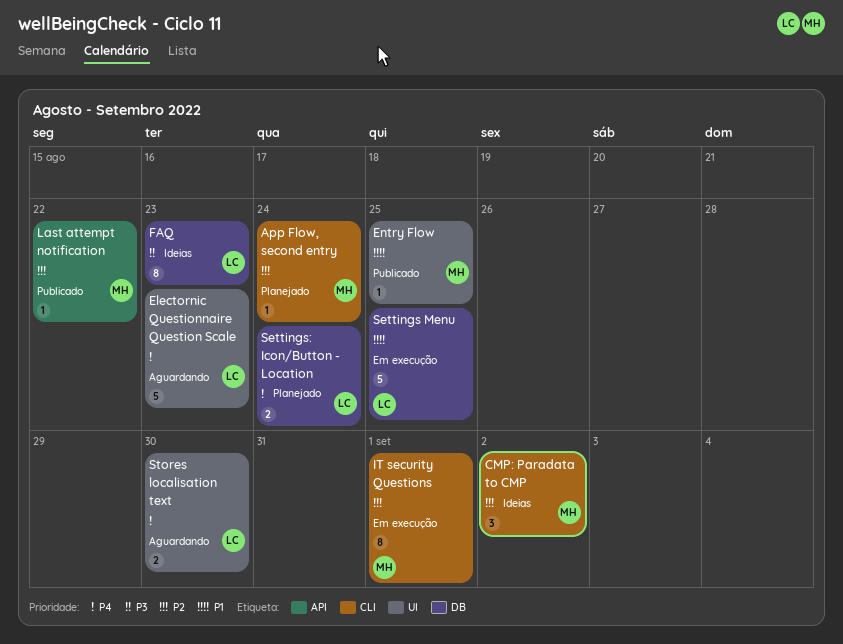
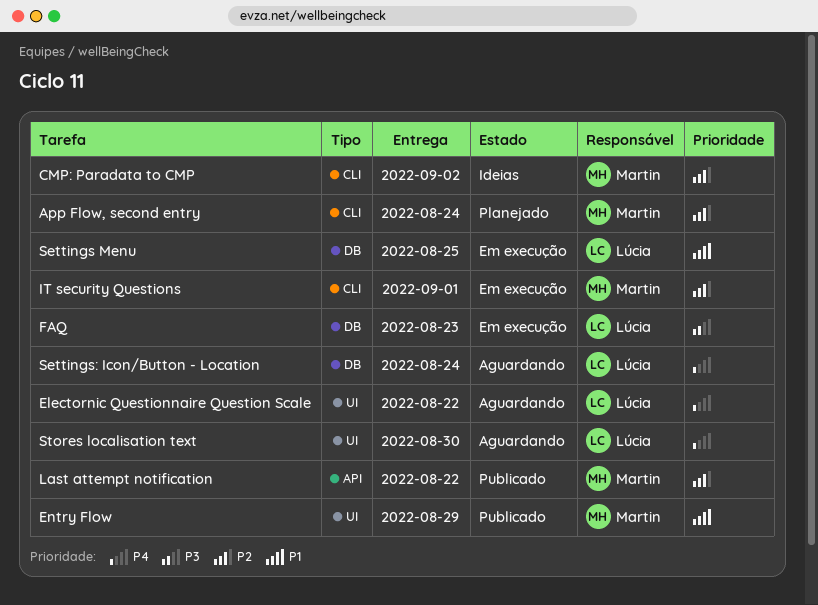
Electornic Questionnaire Question Scale, due: Aug 23 -> Aug 22
Entry Flow, due: Aug 25 -> Aug 29
FAQ, status: Ideias -> Em execução
Settings: Icon/Button - Location, status: Planejado -> Aguardando

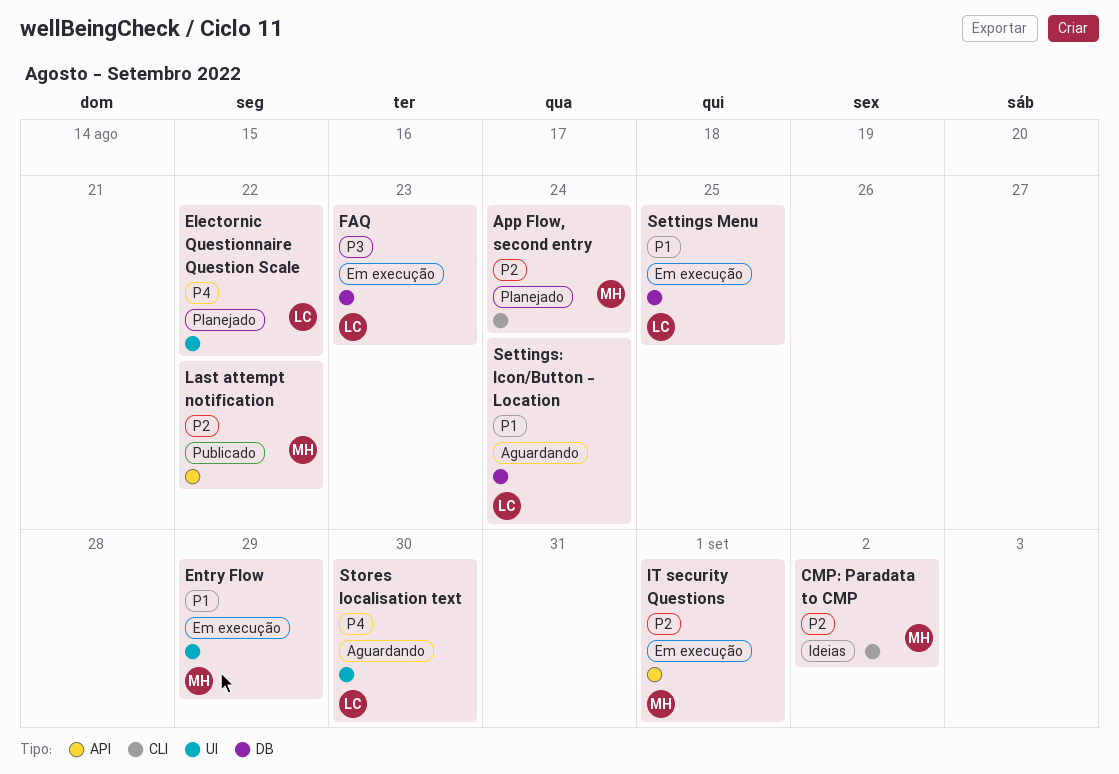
Electornic Questionnaire Question Scale, status: Aguardando -> Planejado
Entry Flow, status: Publicado -> Em execução
IT security Questions, label: CLI -> API
Settings: Icon/Button - Location, priority: P4 -> P1

